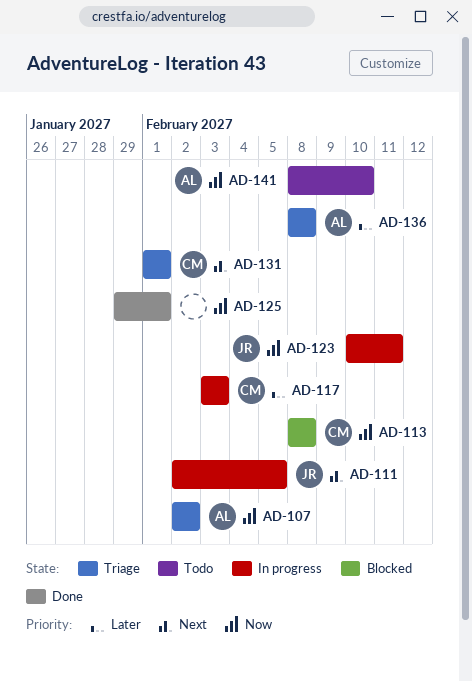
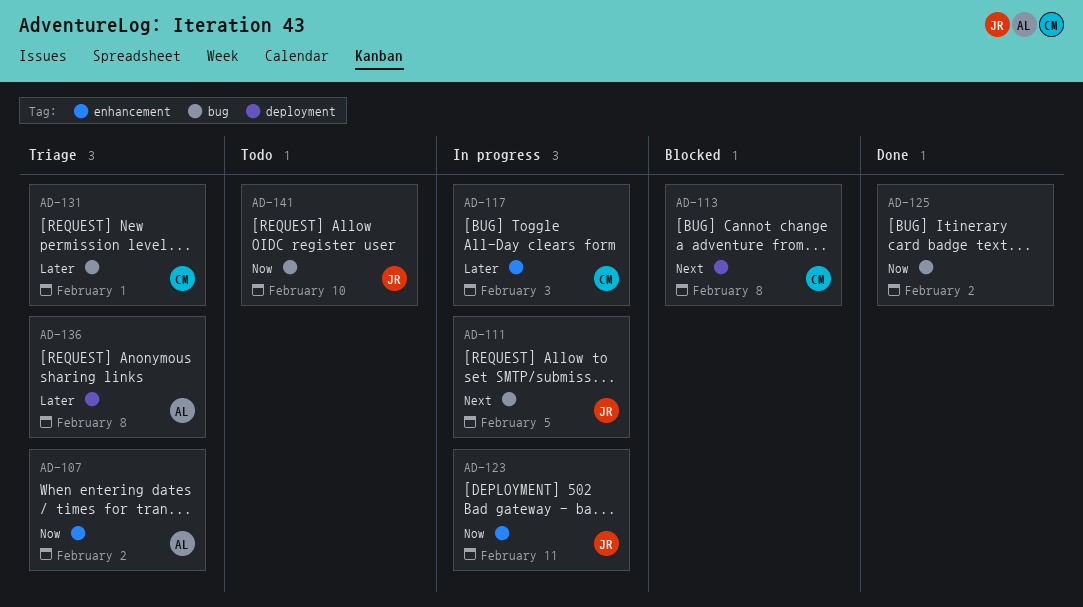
AD-113, priority: Now -> Next
AD-125, due: Feb 1 -> Feb 2
AD-131, priority: Next -> Later
AD-141, owner: AL -> JR

